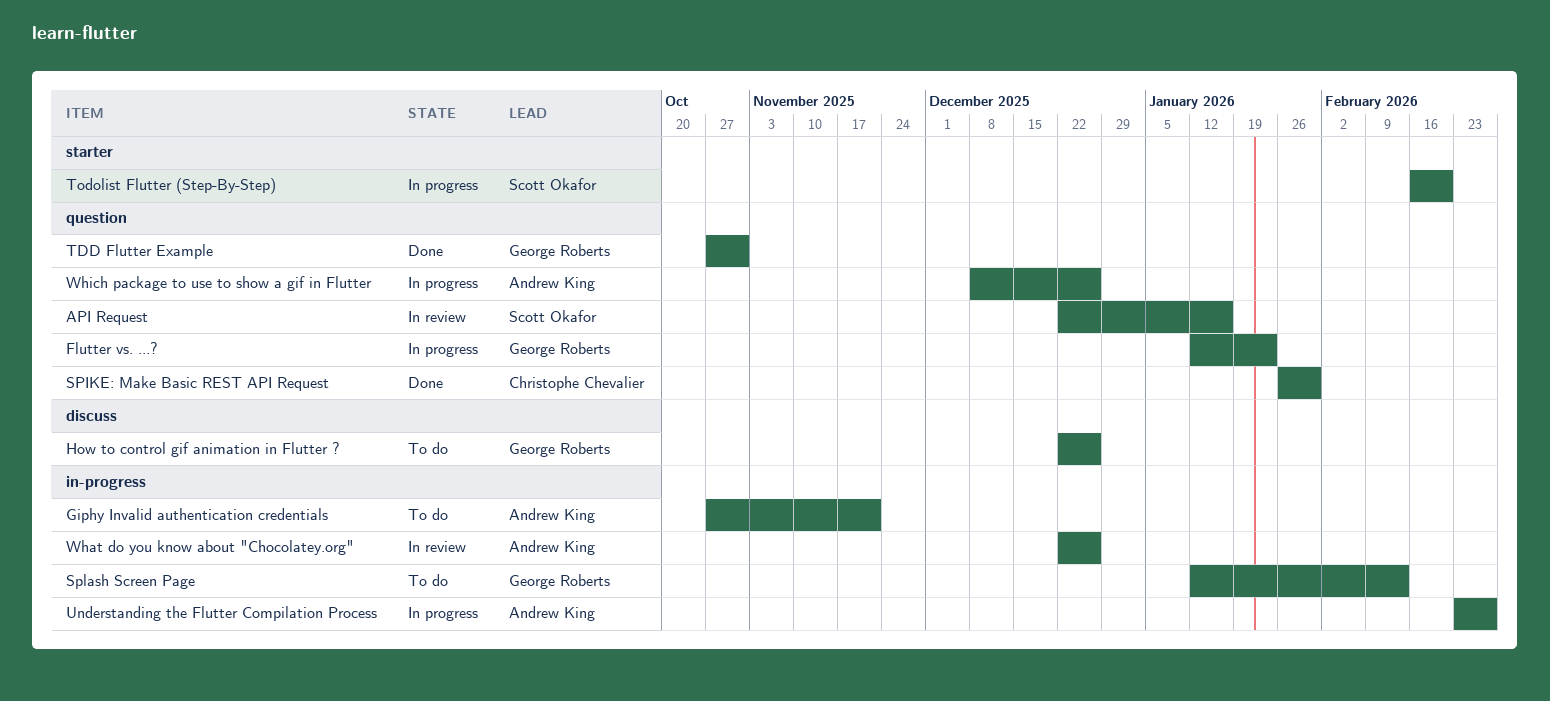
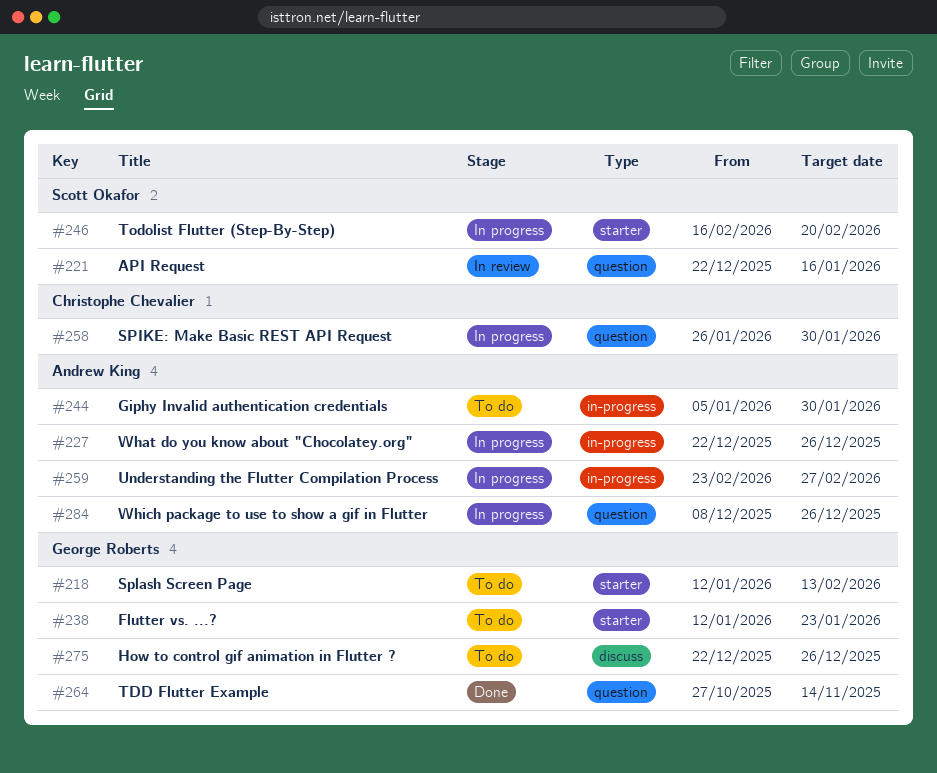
Flutter vs. ...?, status: In progress -> To do
Flutter vs. ...?, label: question -> starter
Giphy Invalid authentication credentials, start: Oct 27 -> Jan 5
Giphy Invalid authentication credentials, due: Nov 21 -> Jan 30
SPIKE: Make Basic REST API Request, status: Done -> In progress
Splash Screen Page, label: in-progress -> starter
TDD Flutter Example, due: Oct 31 -> Nov 14
What do you know about "Chocolatey.org", status: In review -> In progress

